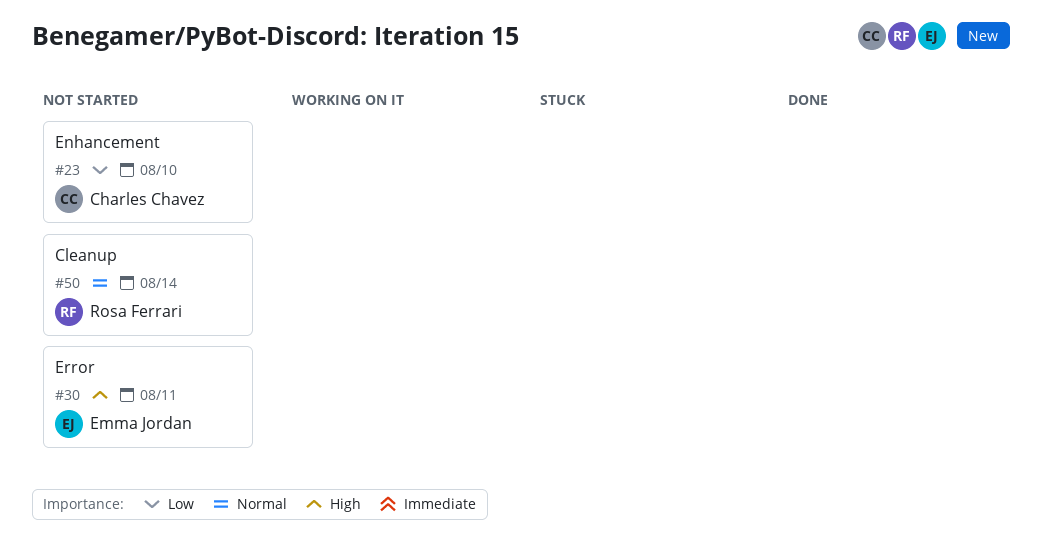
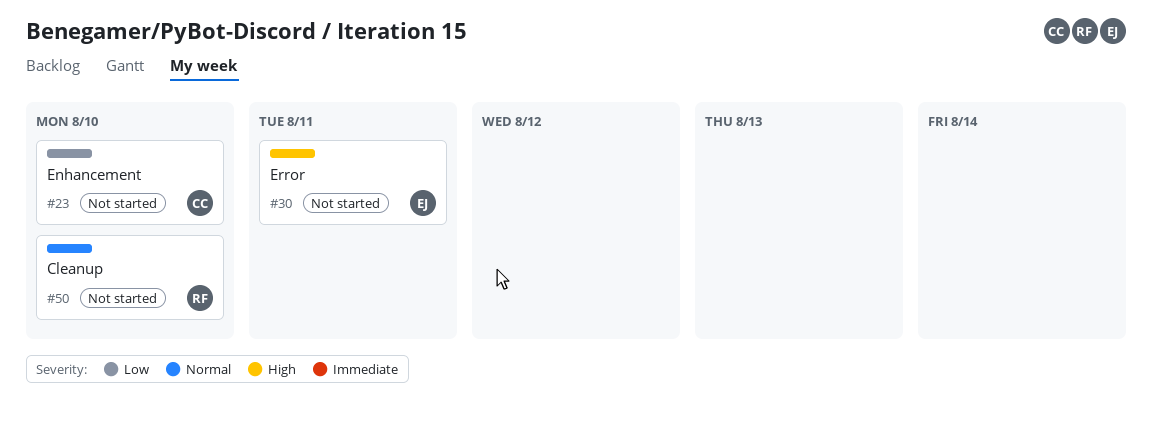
#50, due: Aug 14 -> Aug 10

